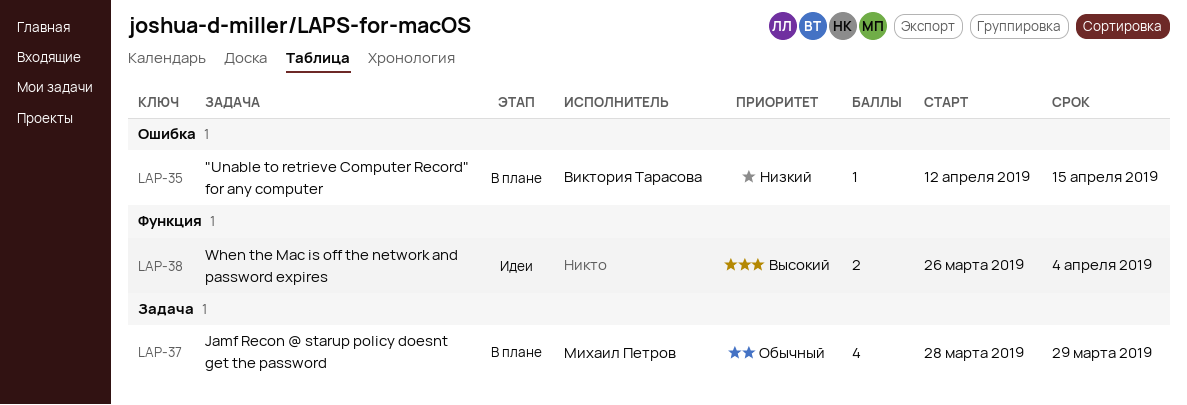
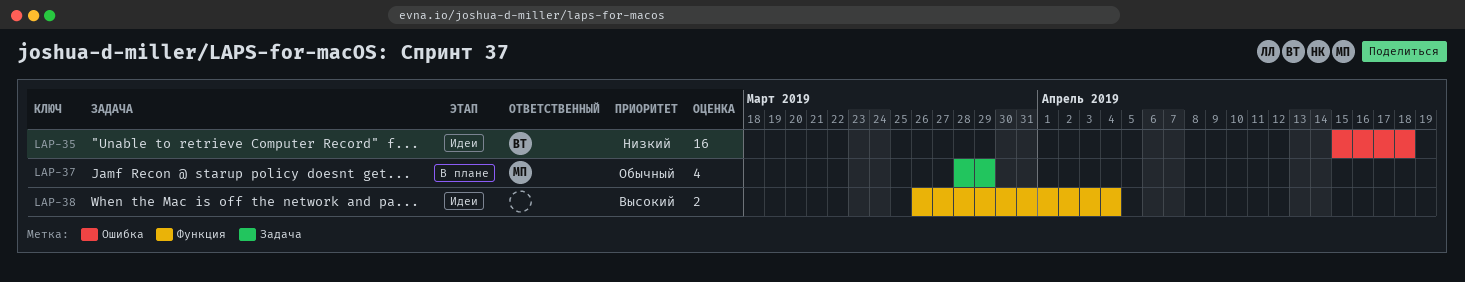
LAP-35, status: В плане -> Идеи
LAP-35, estimate: 1 -> 16
LAP-35, start: Apr 12 -> Apr 15
LAP-35, due: Apr 15 -> Apr 18

